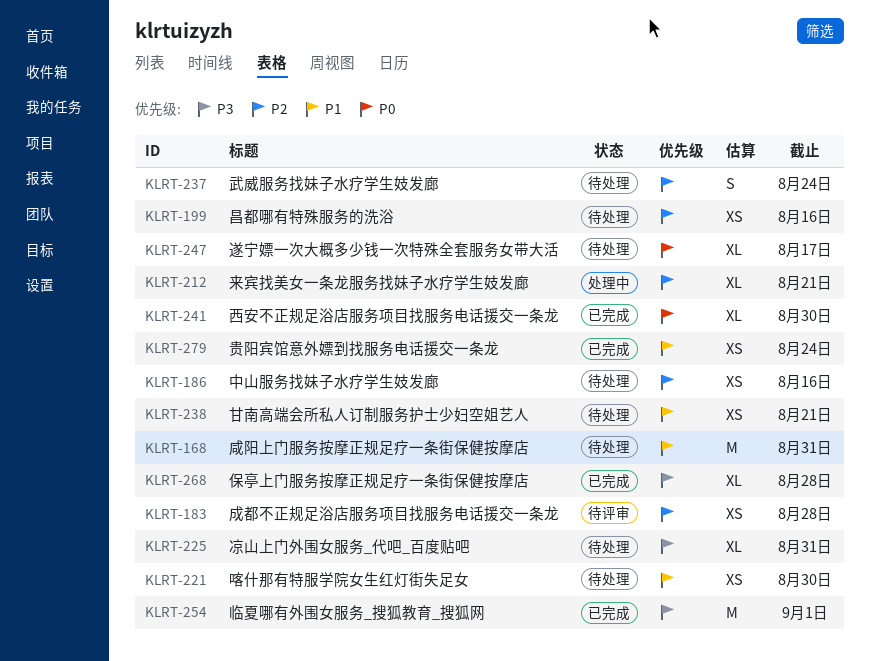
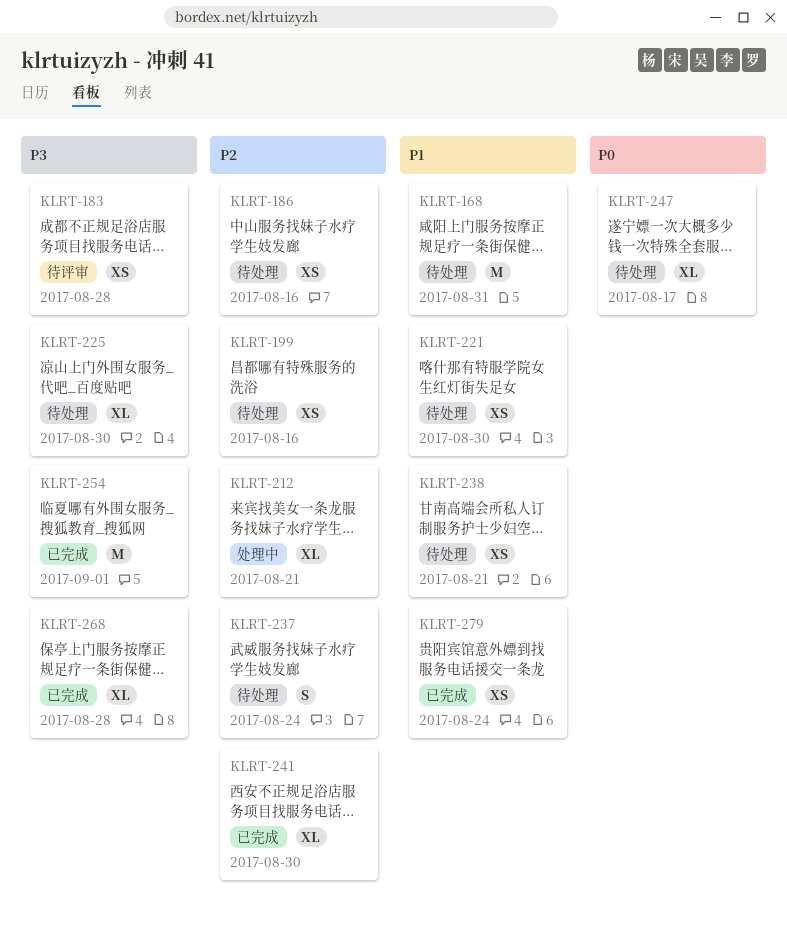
KLRT-183, priority: P2 -> P3
KLRT-225, due: Aug 31 -> Aug 30
KLRT-241, priority: P0 -> P2

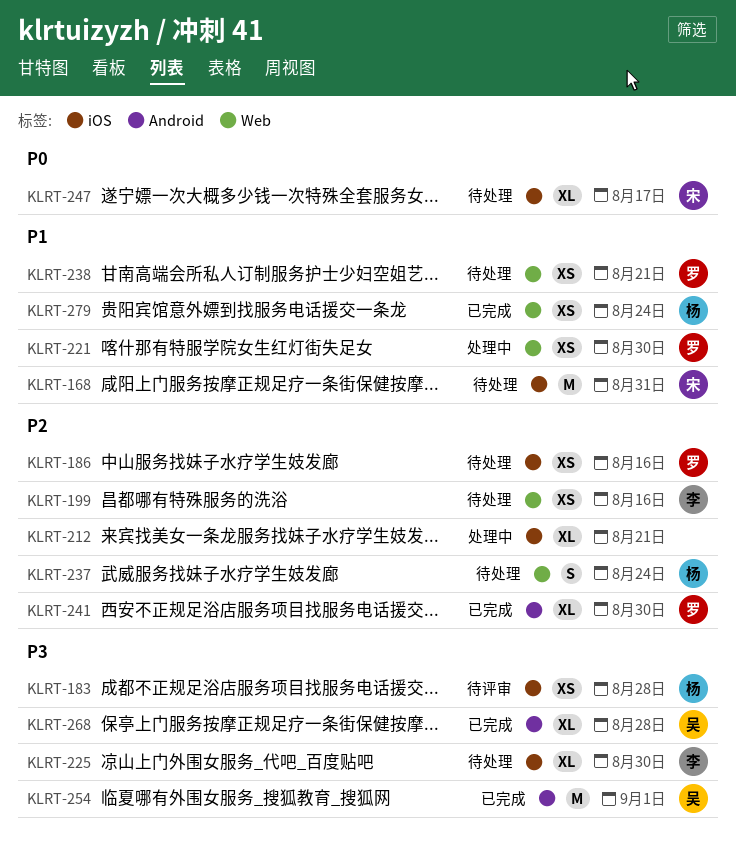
KLRT-221, status: 待处理 -> 处理中

